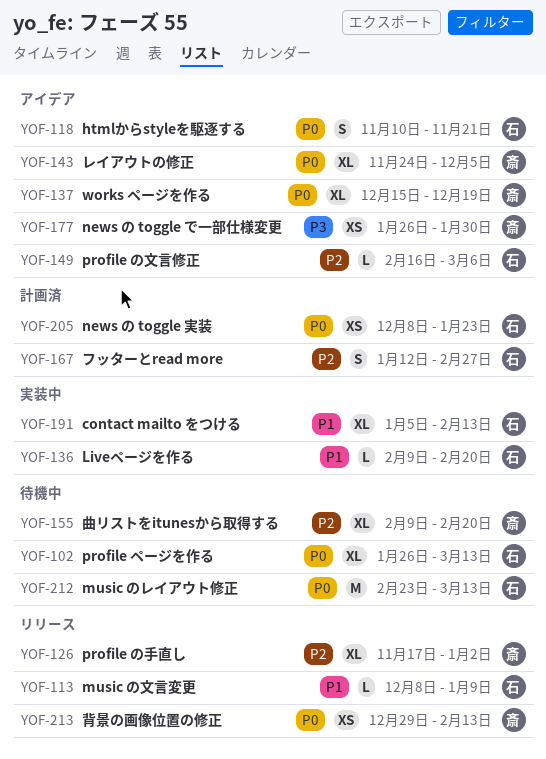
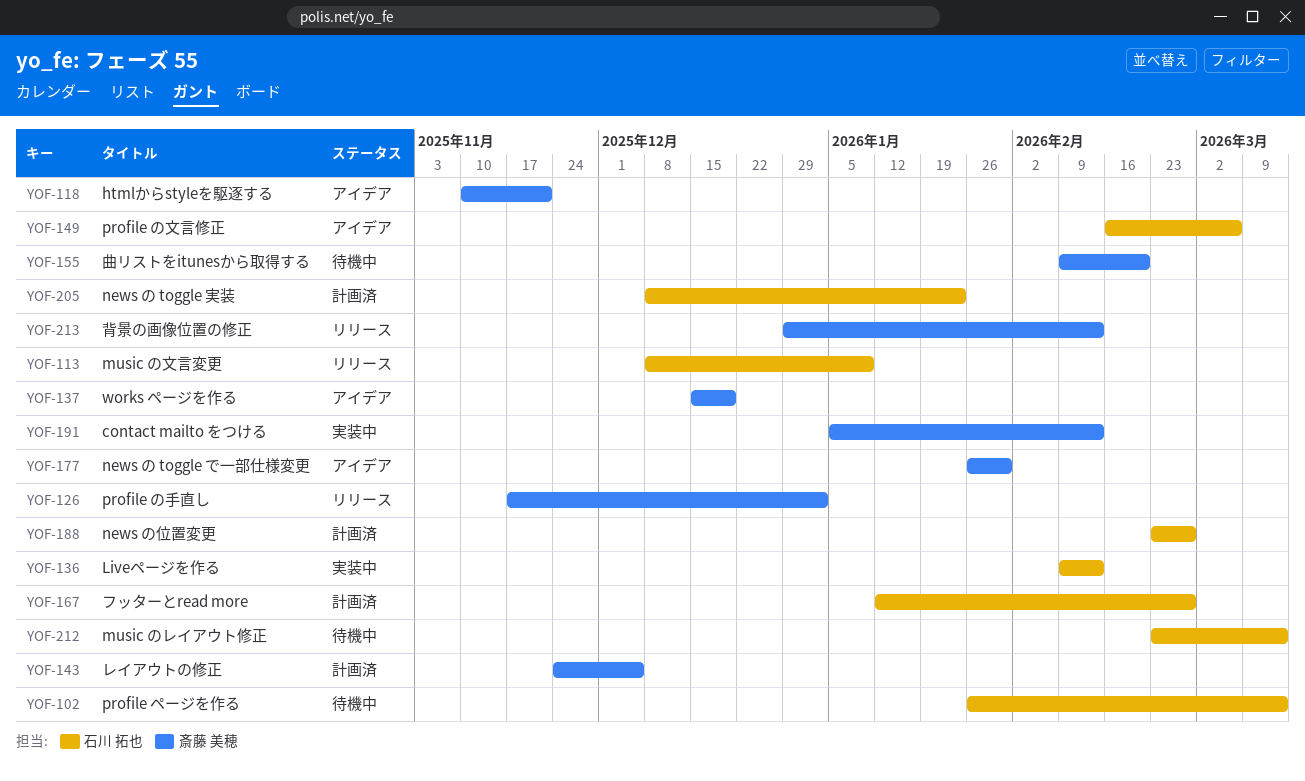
YOF-118, owner: 石川 拓也 -> 斎藤 美穂
YOF-136, due: Feb 20 -> Feb 13
YOF-143, status: アイデア -> 計画済
YOF-188: none -> present
YOF-191, owner: 石川 拓也 -> 斎藤 美穂

